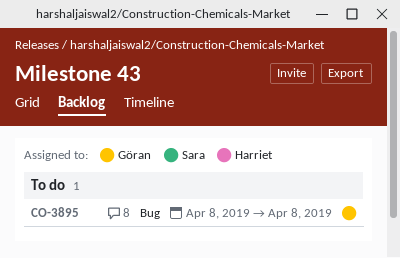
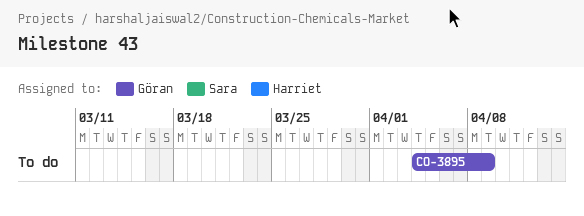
CO-3895, start: Apr 8 -> Apr 4
CO-3895, due: Apr 8 -> Apr 9

